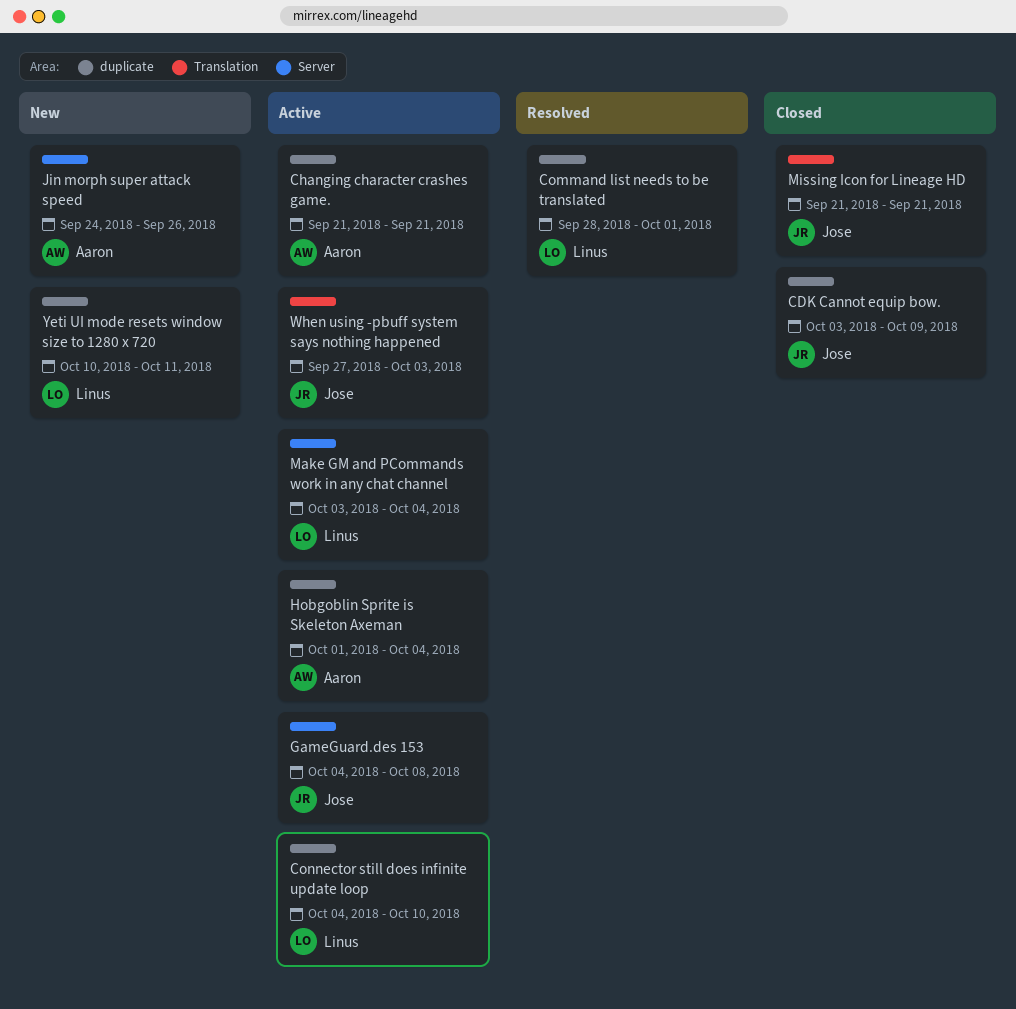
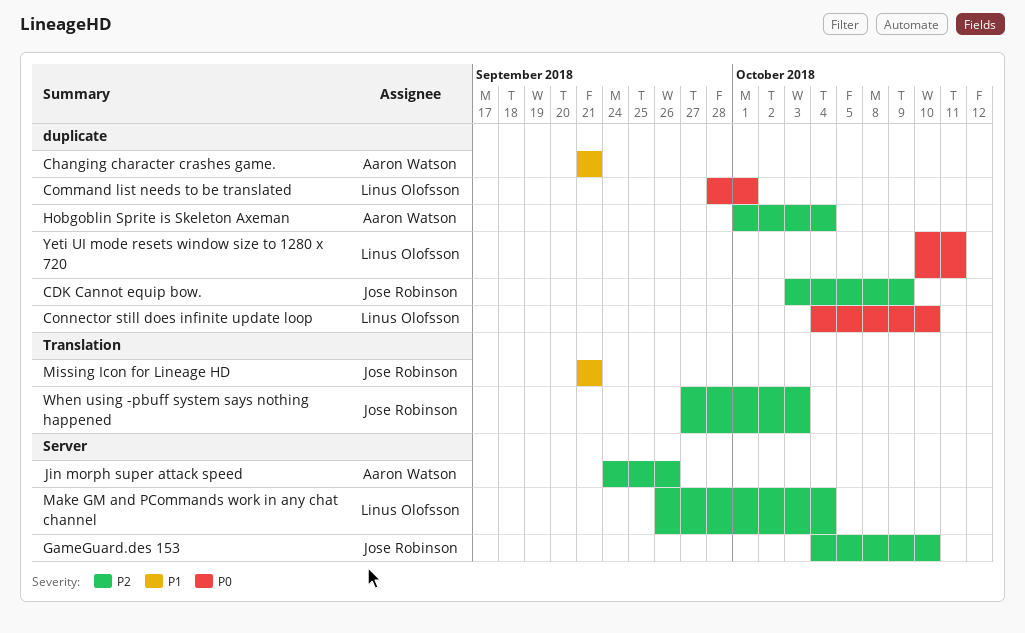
GameGuard.des 153, due: Oct 8 -> Oct 10
Make GM and PCommands work in any chat channel, start: Oct 3 -> Sep 26

